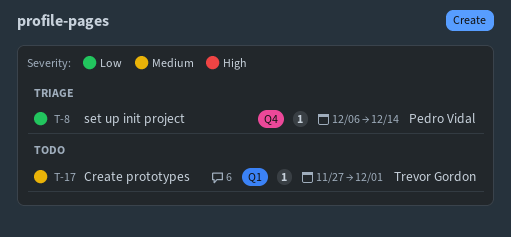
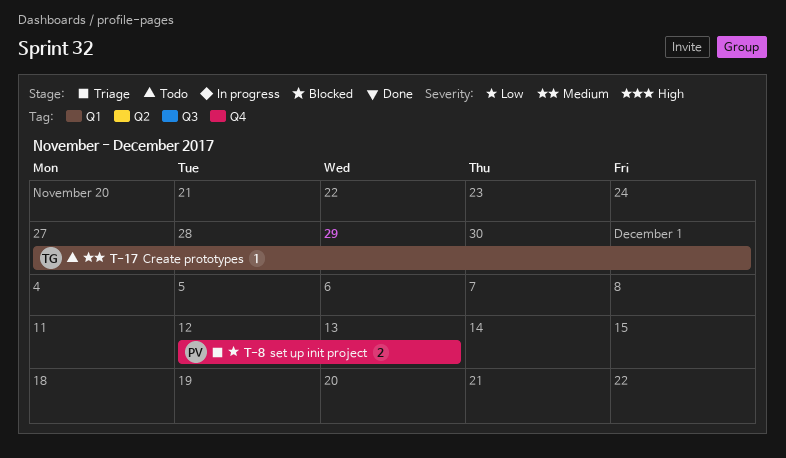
T-8, estimate: 1 -> 2
T-8, start: Dec 6 -> Dec 12
T-8, due: Dec 14 -> Dec 13

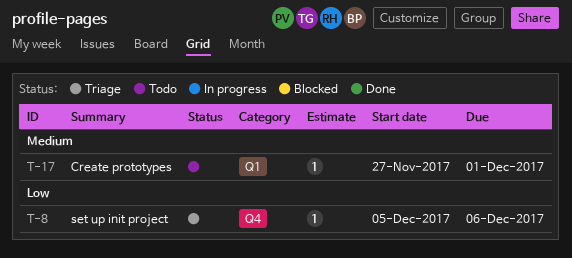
T-8, estimate: 2 -> 1
T-8, start: Dec 12 -> Dec 5
T-8, due: Dec 13 -> Dec 6

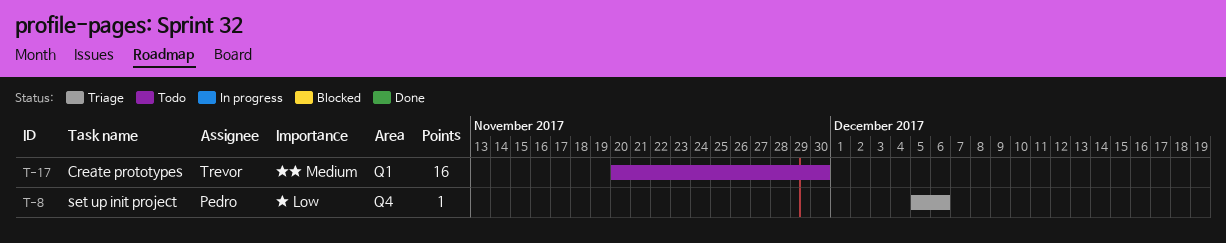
T-17, estimate: 1 -> 16
T-17, start: Nov 27 -> Nov 20
T-17, due: Dec 1 -> Nov 30

